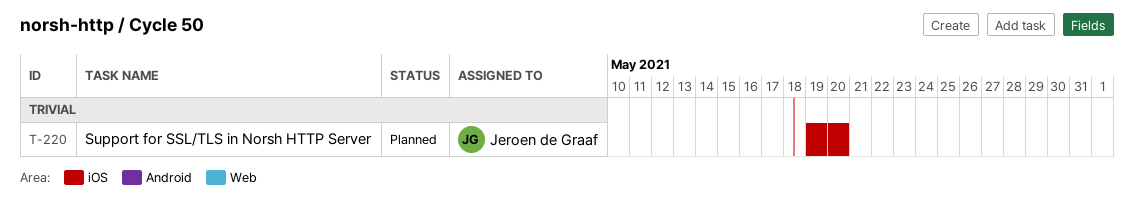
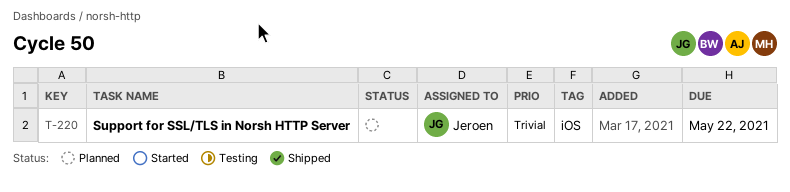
T-220, due: May 20 -> May 22

